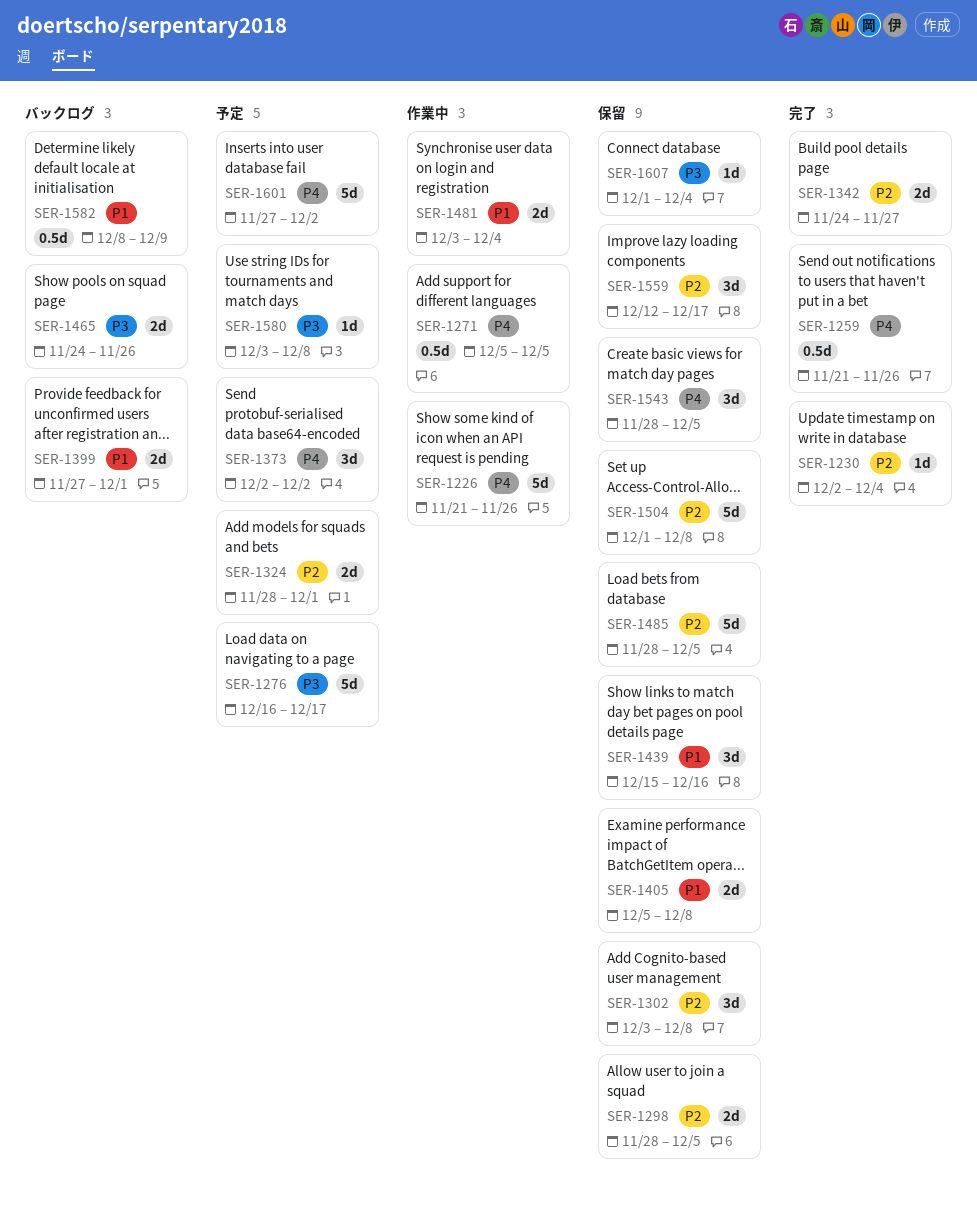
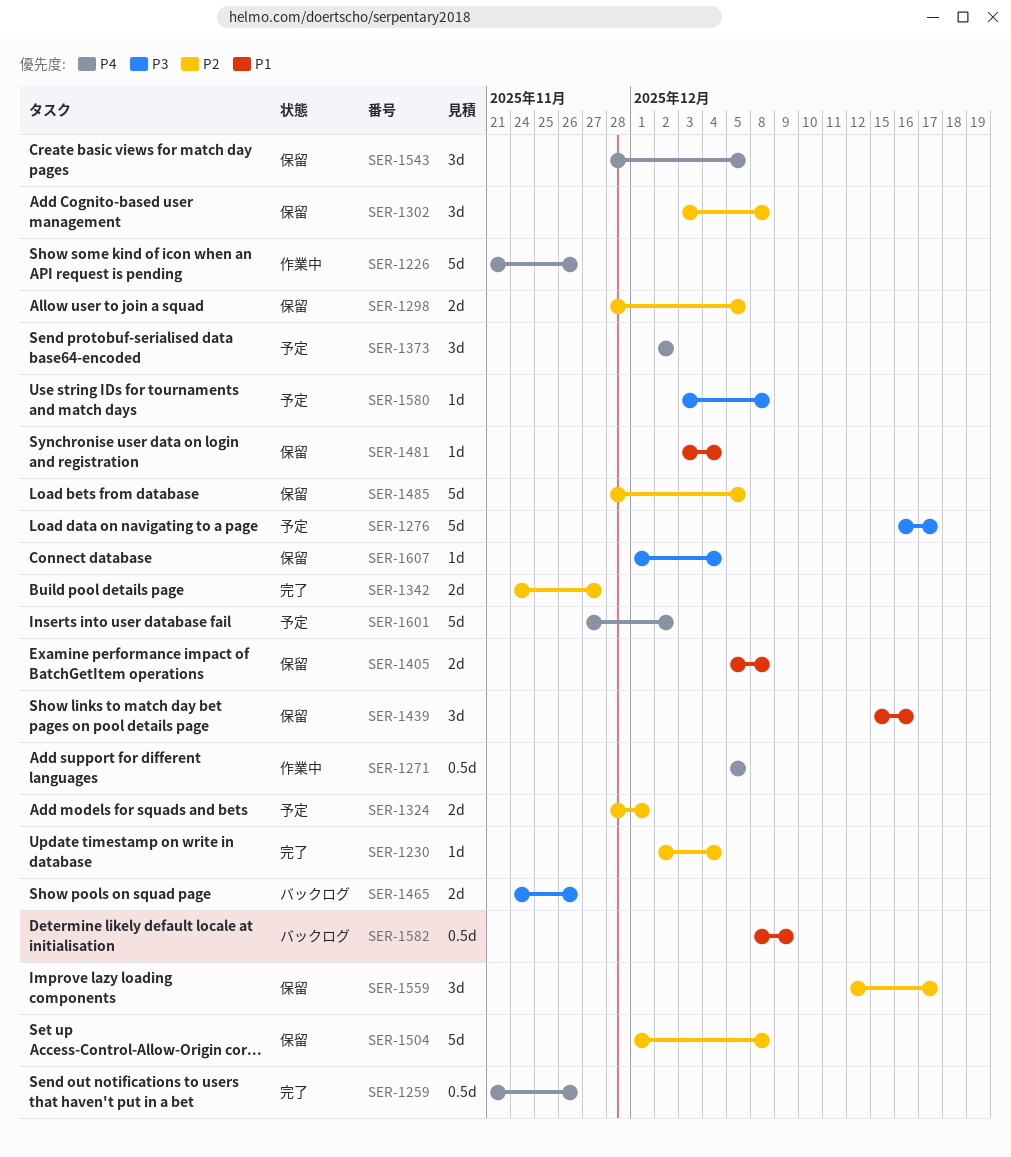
SER-1399: present -> none
SER-1481, status: 作業中 -> 保留
SER-1481, estimate: 2d -> 1d

